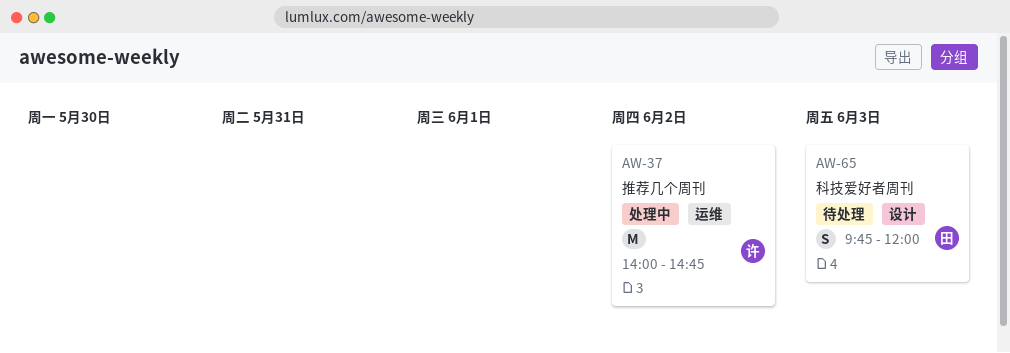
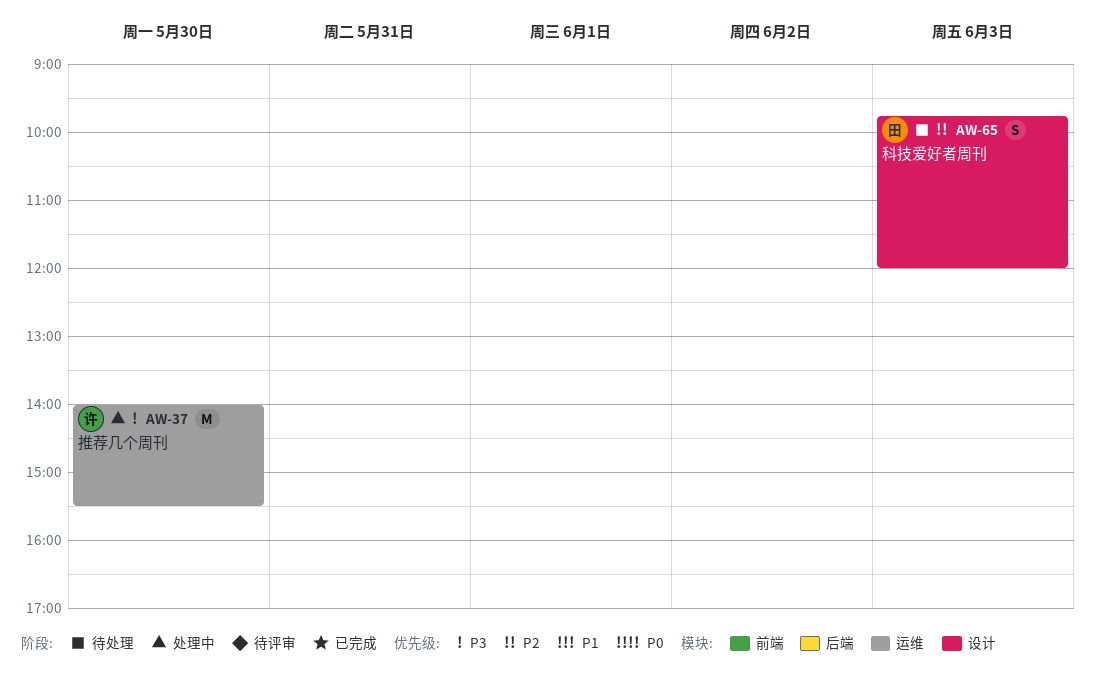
AW-37, day: Jun 2 -> May 30
AW-37, ends: 14:45 -> 15:30

